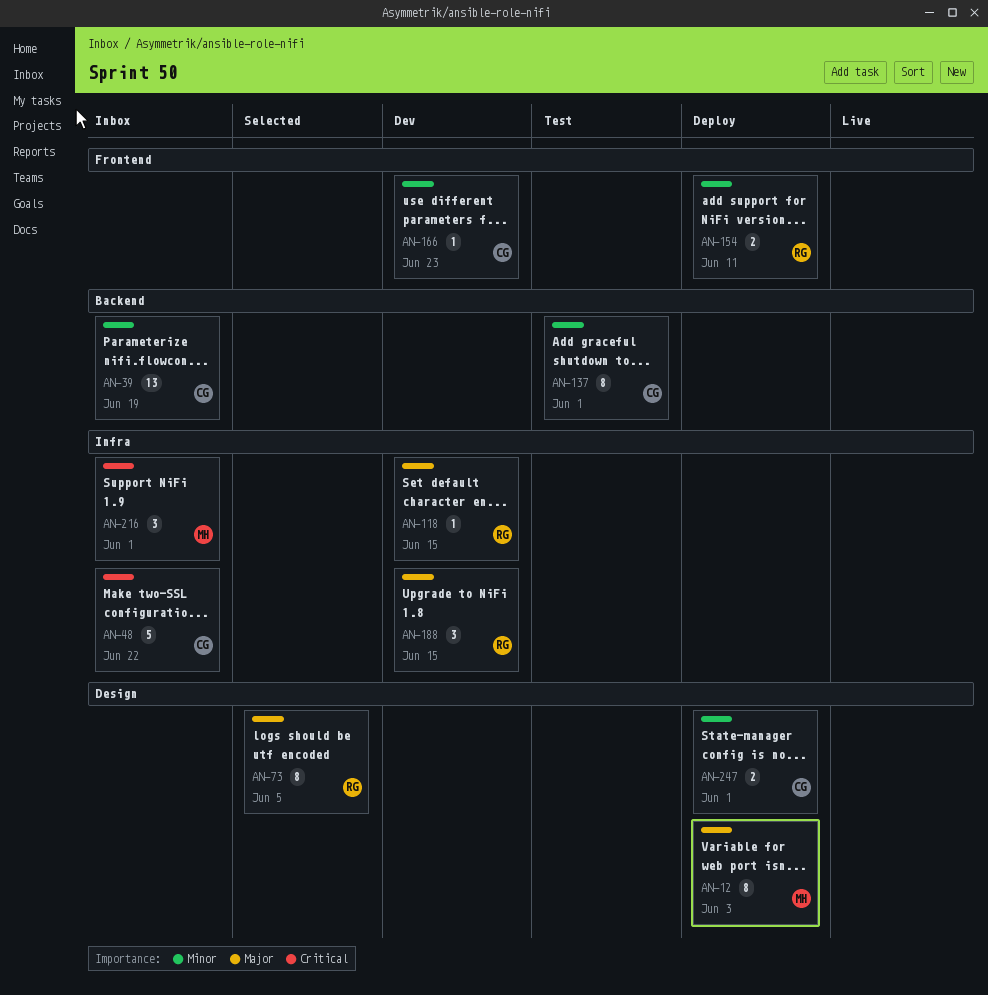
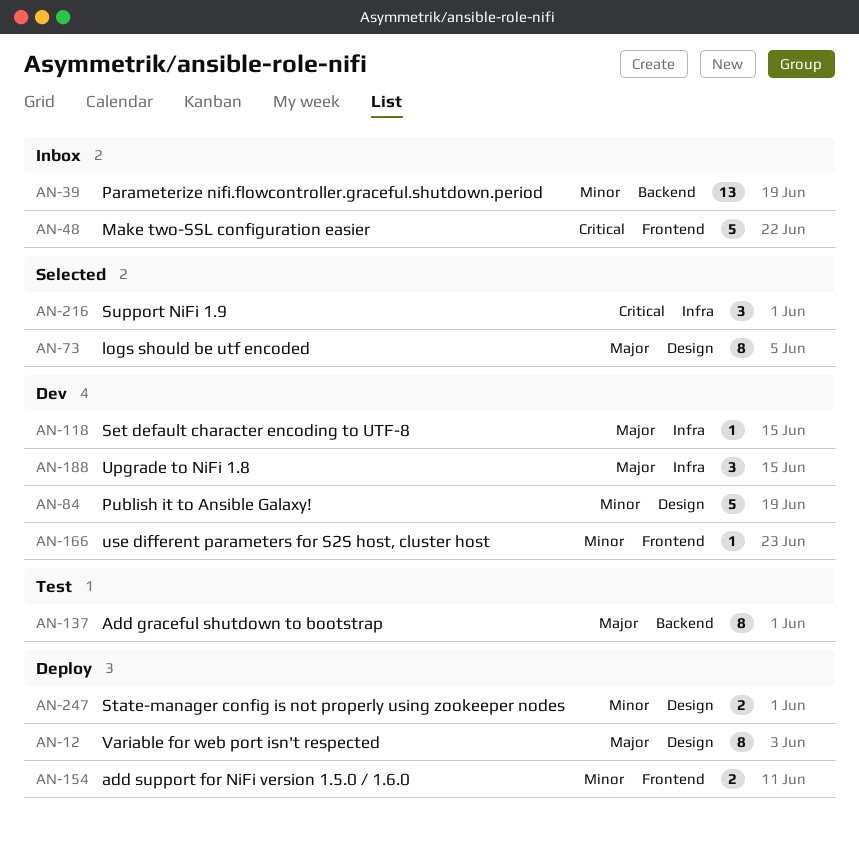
AN-48, label: Infra -> Frontend
AN-84: none -> present
AN-137, priority: Minor -> Major
AN-216, status: Inbox -> Selected

